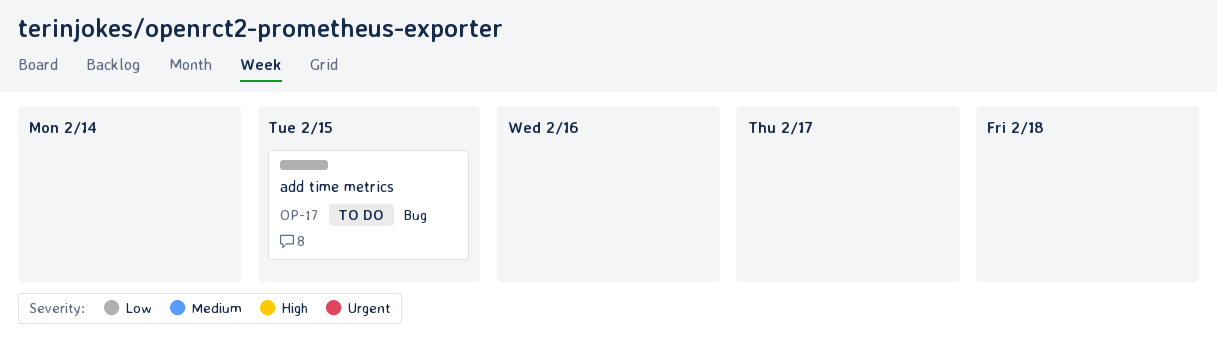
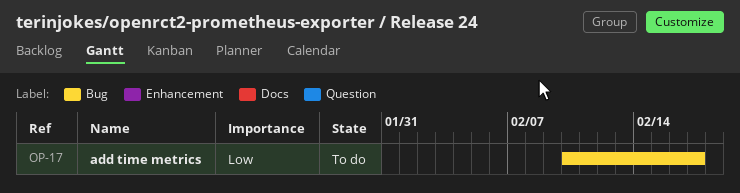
OP-17, due: Feb 15 -> Feb 17

